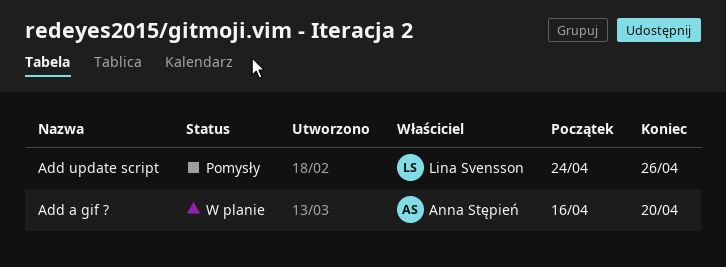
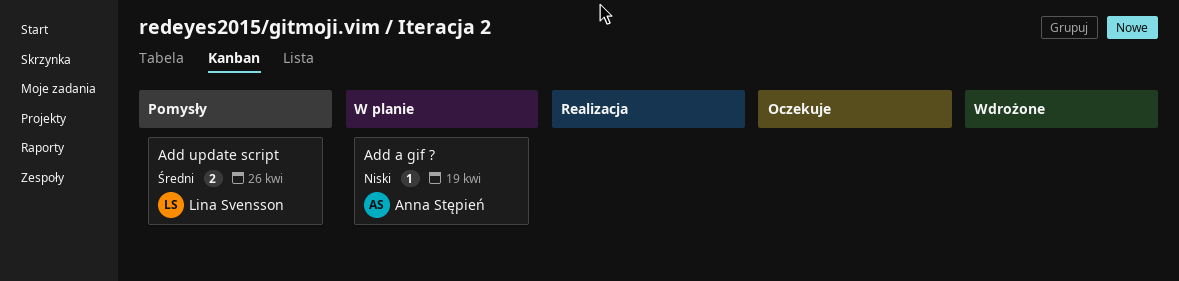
Add a gif ?, due: Apr 20 -> Apr 19

